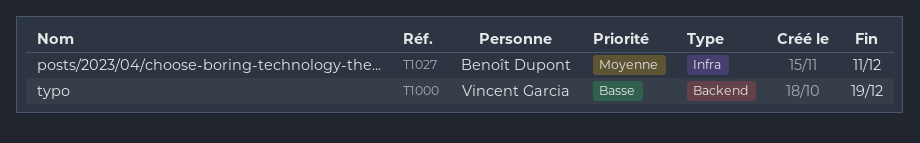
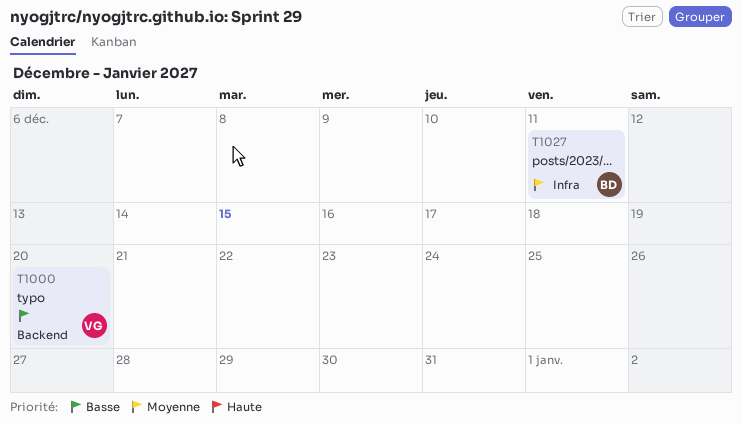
T1000, due: Dec 19 -> Dec 20

